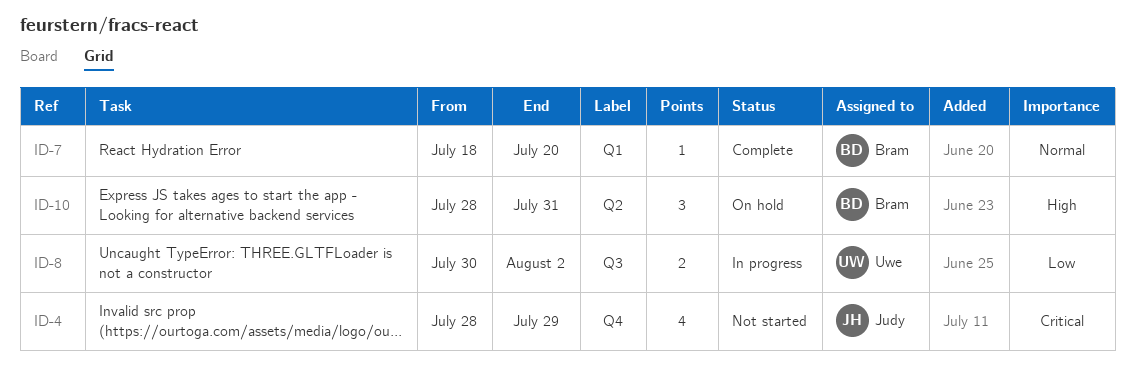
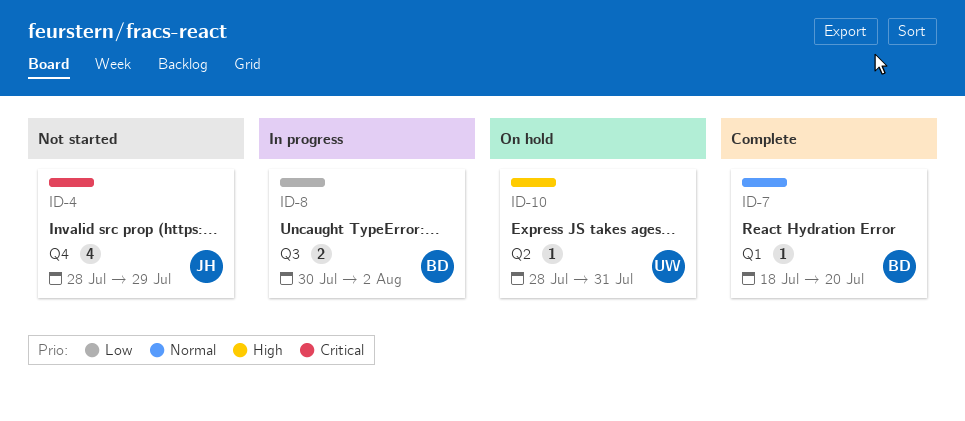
ID-8, owner: Uwe -> Bram
ID-10, owner: Bram -> Uwe
ID-10, estimate: 3 -> 1

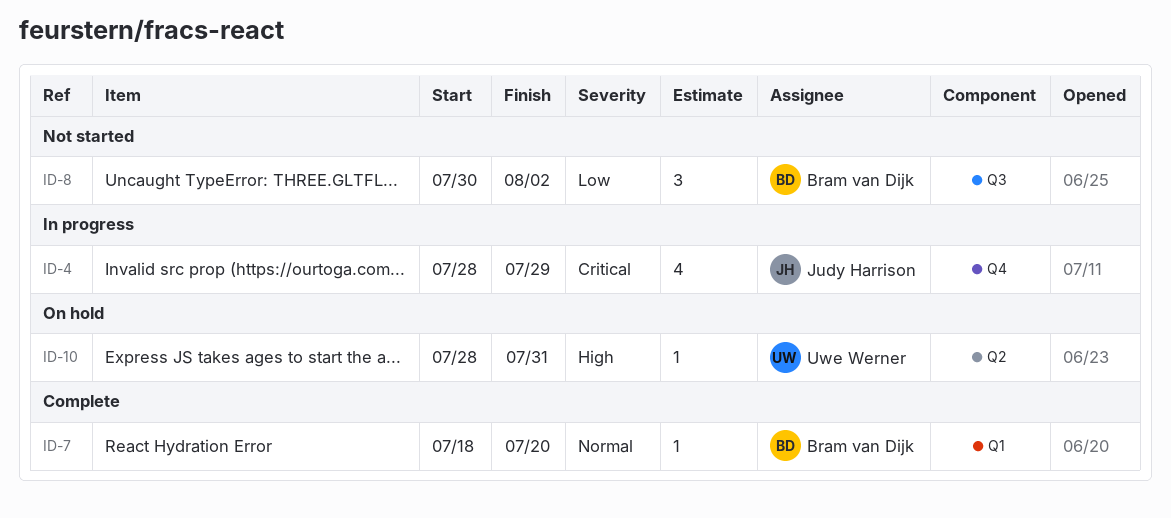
ID-4, status: Not started -> In progress
ID-8, status: In progress -> Not started
ID-8, estimate: 2 -> 3

